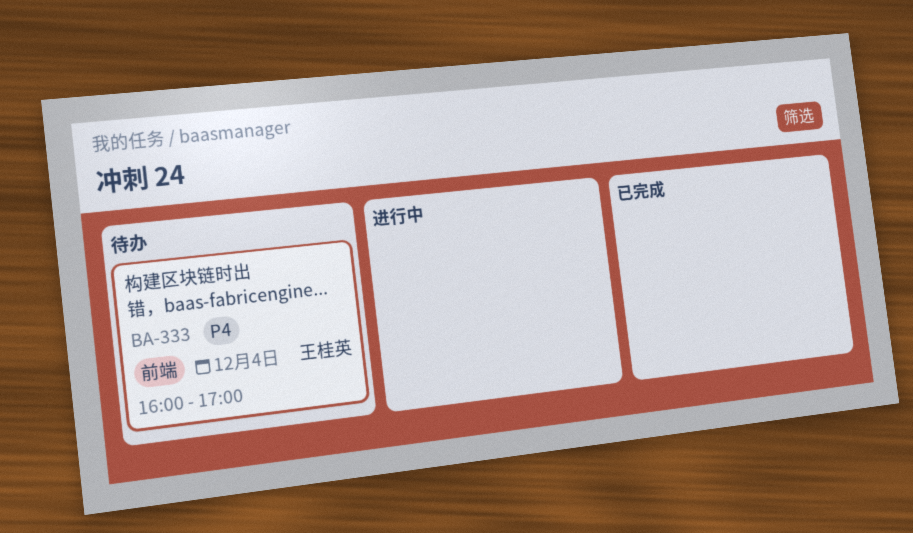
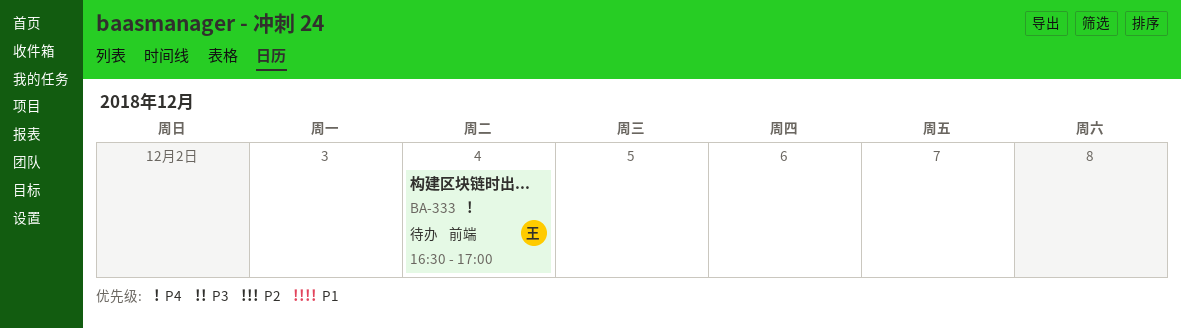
BA-333, begins: 16:00 -> 16:30

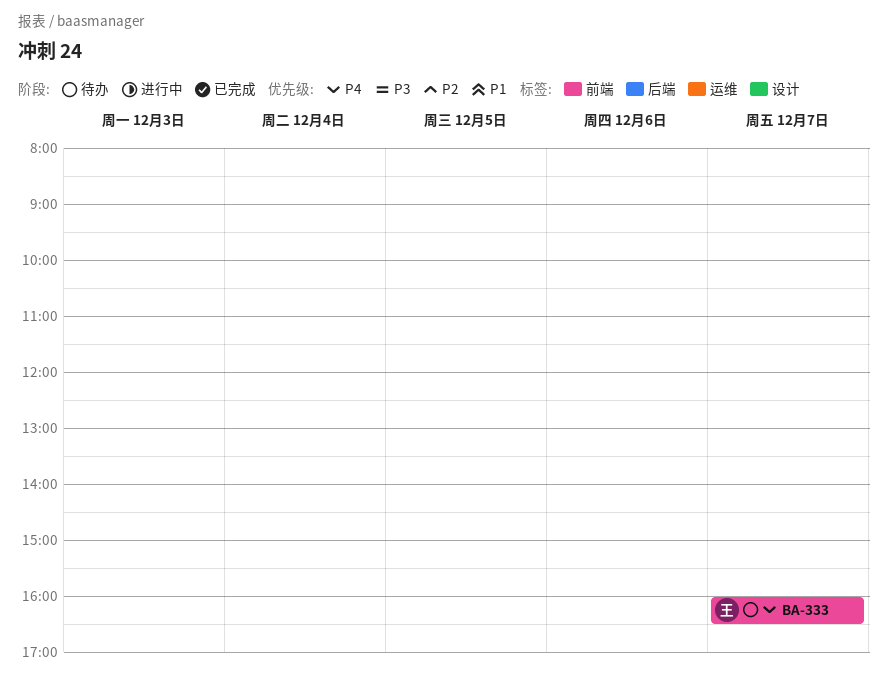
BA-333, day: Dec 4 -> Dec 7
BA-333, begins: 16:30 -> 16:00
BA-333, ends: 17:00 -> 16:30

